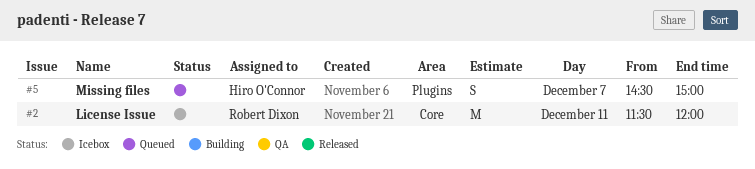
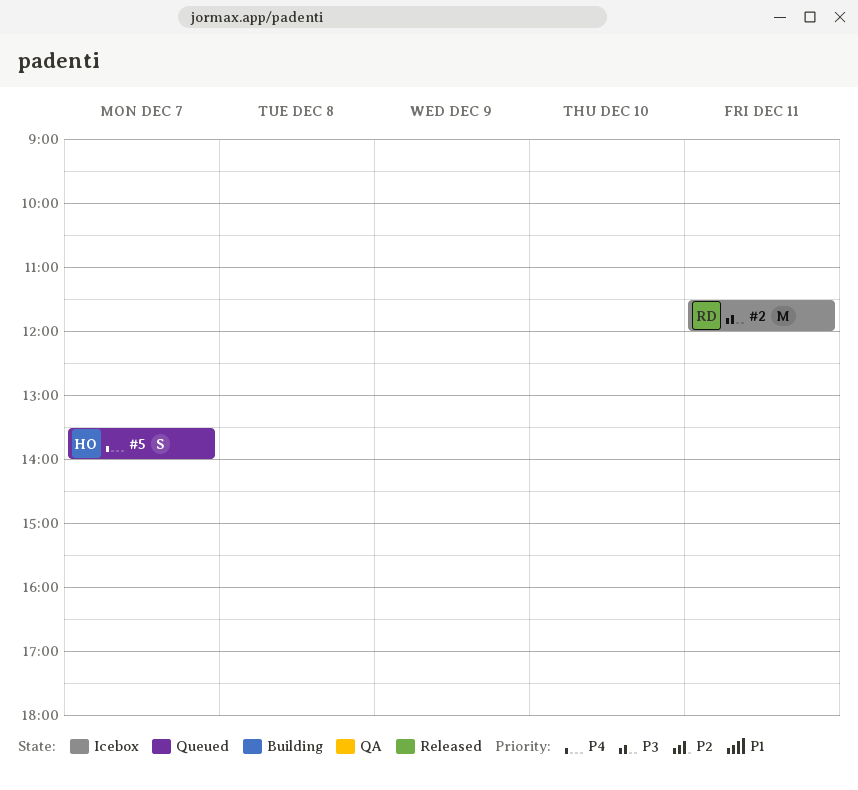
#5, begins: 14:30 -> 13:30
#5, ends: 15:00 -> 14:00

